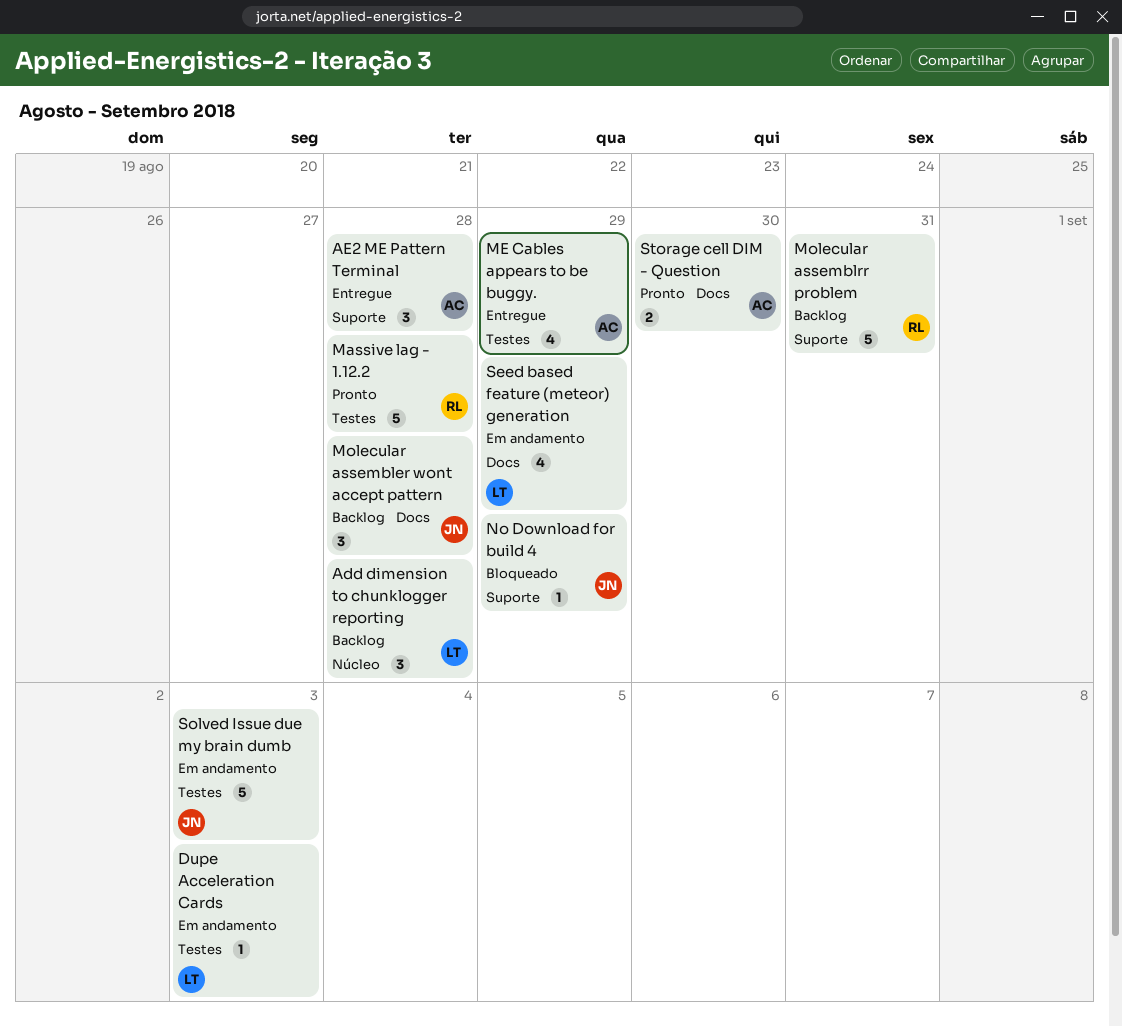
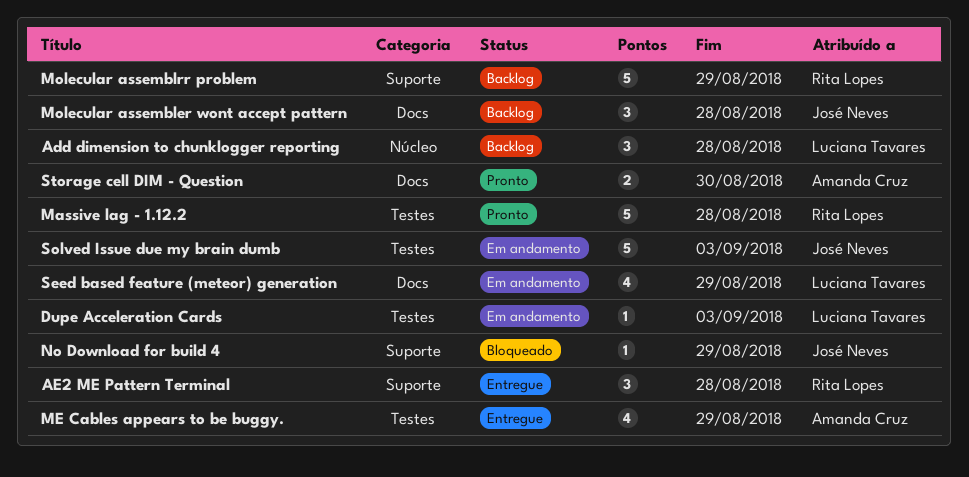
AE2 ME Pattern Terminal, owner: Amanda Cruz -> Rita Lopes
Molecular assemblrr problem, due: Aug 31 -> Aug 29

